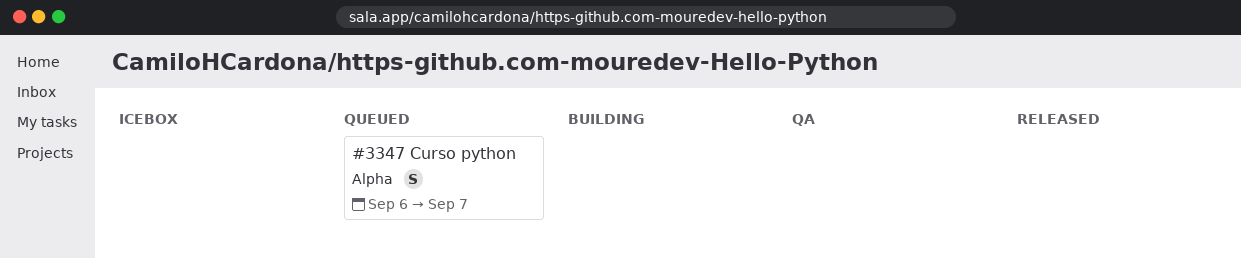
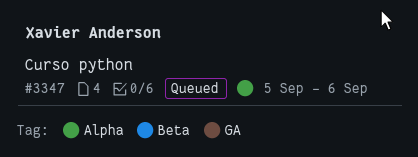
#3347, start: Sep 6 -> Sep 5
#3347, due: Sep 7 -> Sep 6

